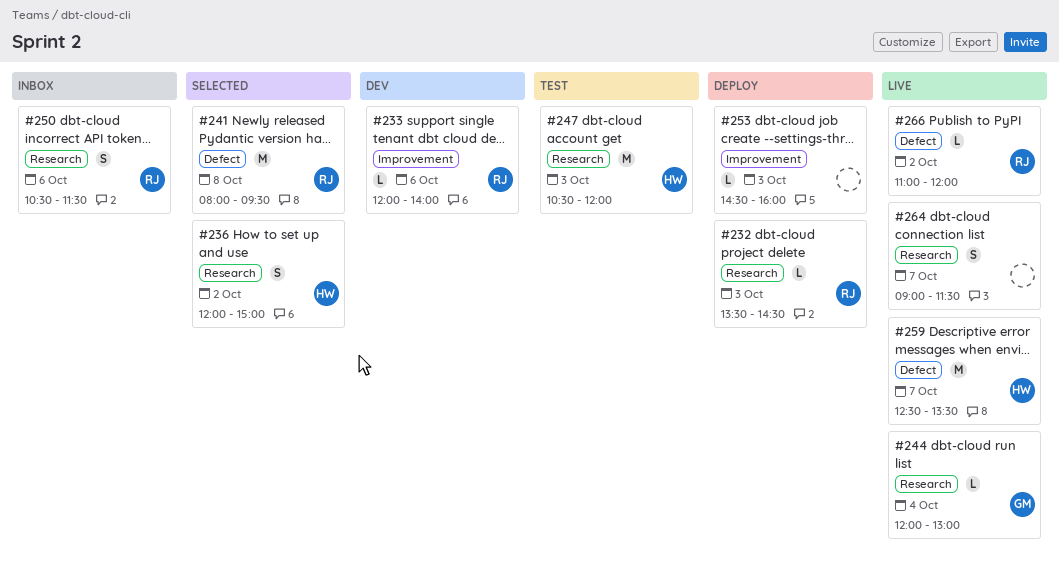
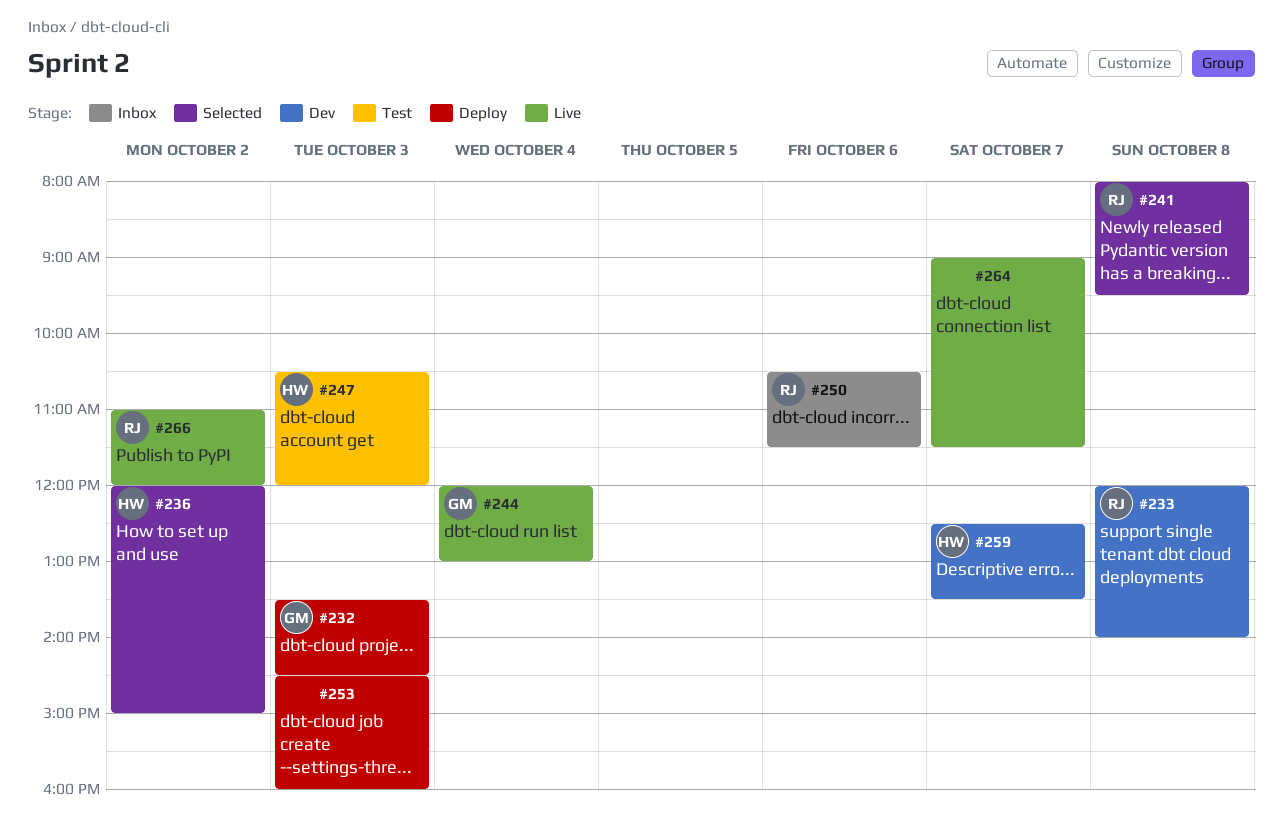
#232, owner: RJ -> GM
#233, day: Oct 6 -> Oct 8
#259, status: Live -> Dev

